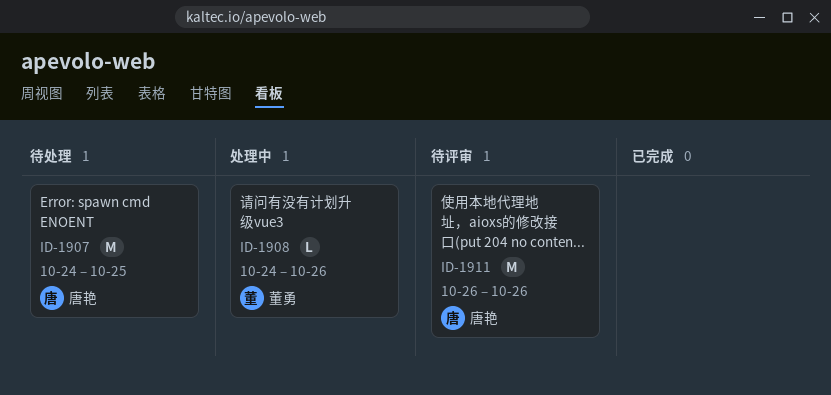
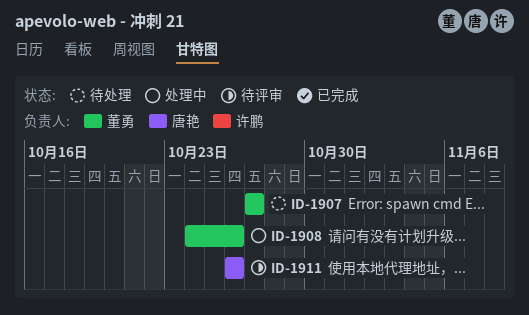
ID-1907, owner: 唐艳 -> 董勇
ID-1907, start: Oct 24 -> Oct 27
ID-1907, due: Oct 25 -> Oct 27

